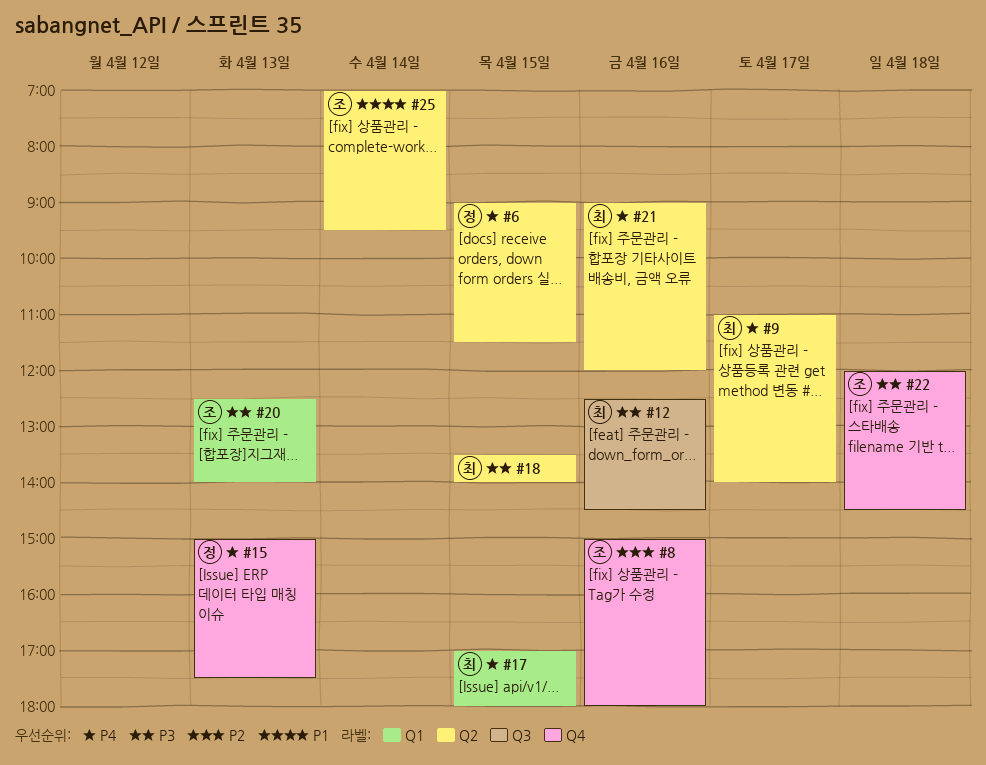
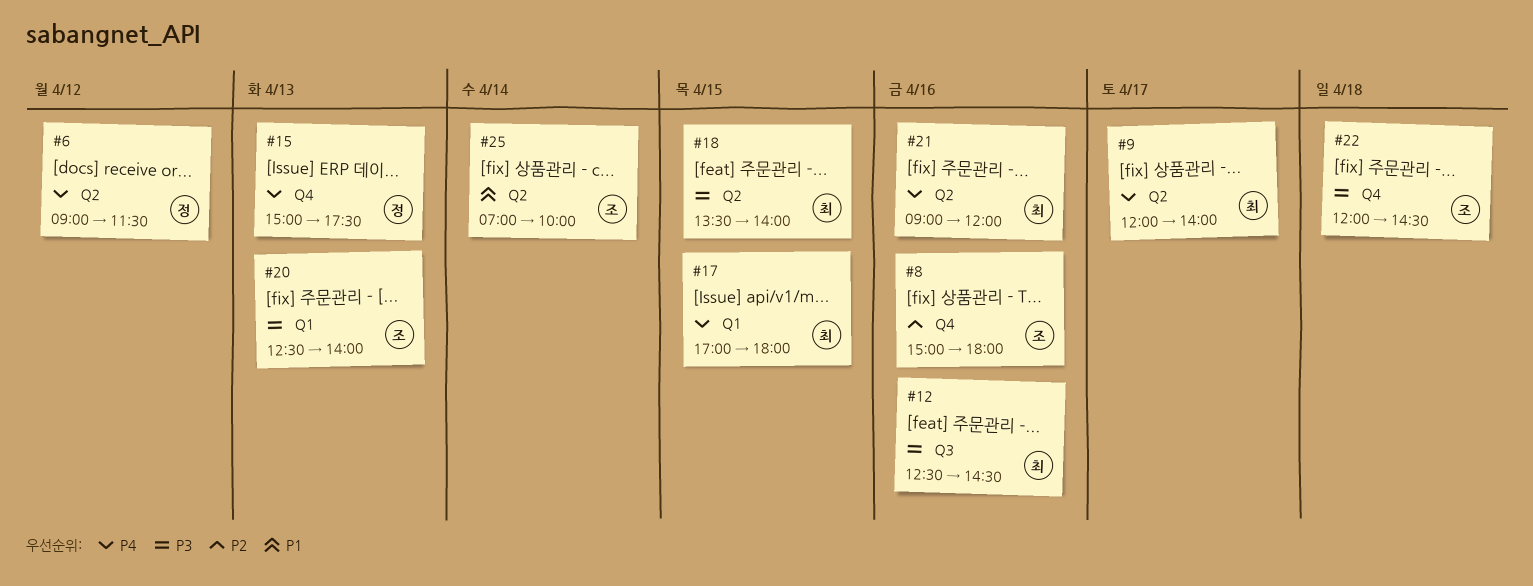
#6, day: Apr 15 -> Apr 12
#9, begins: 11:00 -> 12:00
#25, ends: 09:30 -> 10:00

